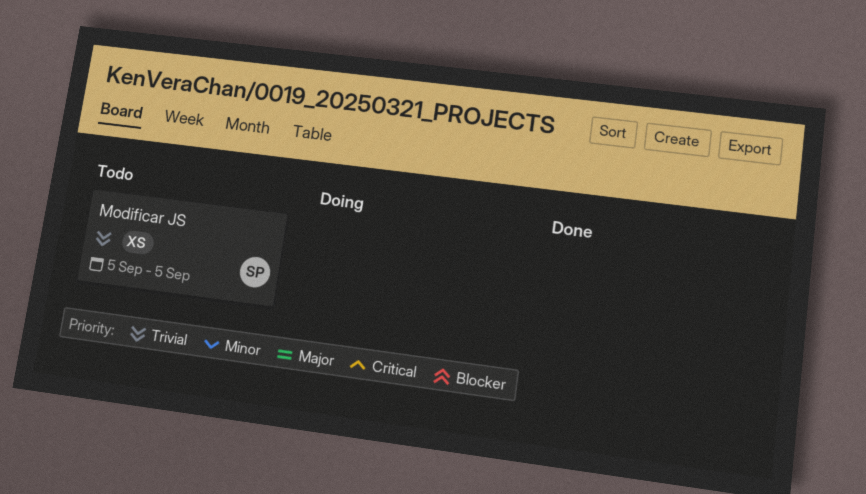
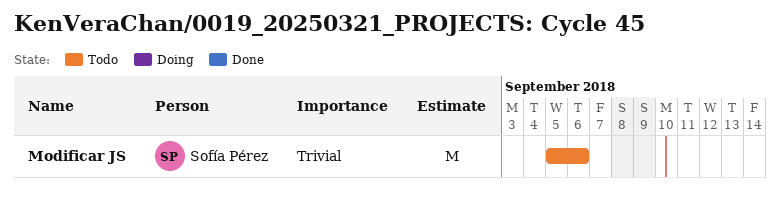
Modificar JS, estimate: XS -> M
Modificar JS, due: Sep 5 -> Sep 6

